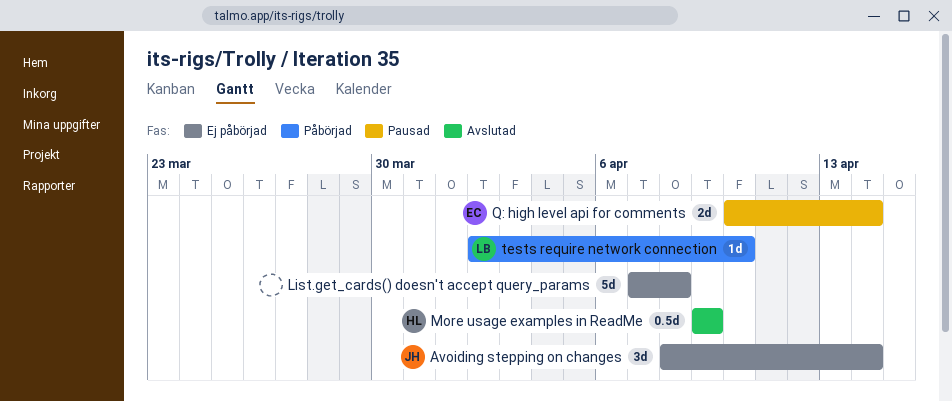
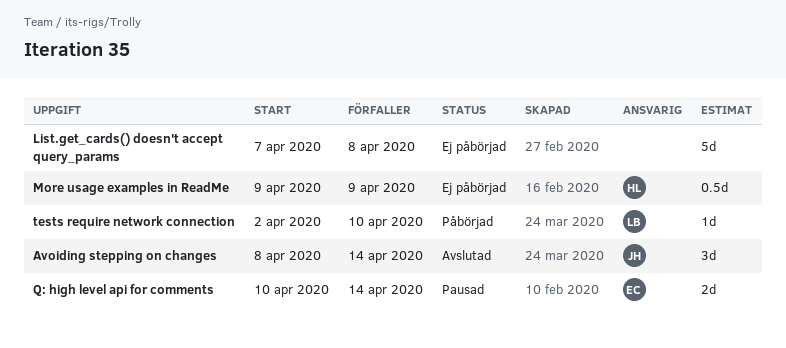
Avoiding stepping on changes, status: Ej påbörjad -> Avslutad
More usage examples in ReadMe, status: Avslutad -> Ej påbörjad

